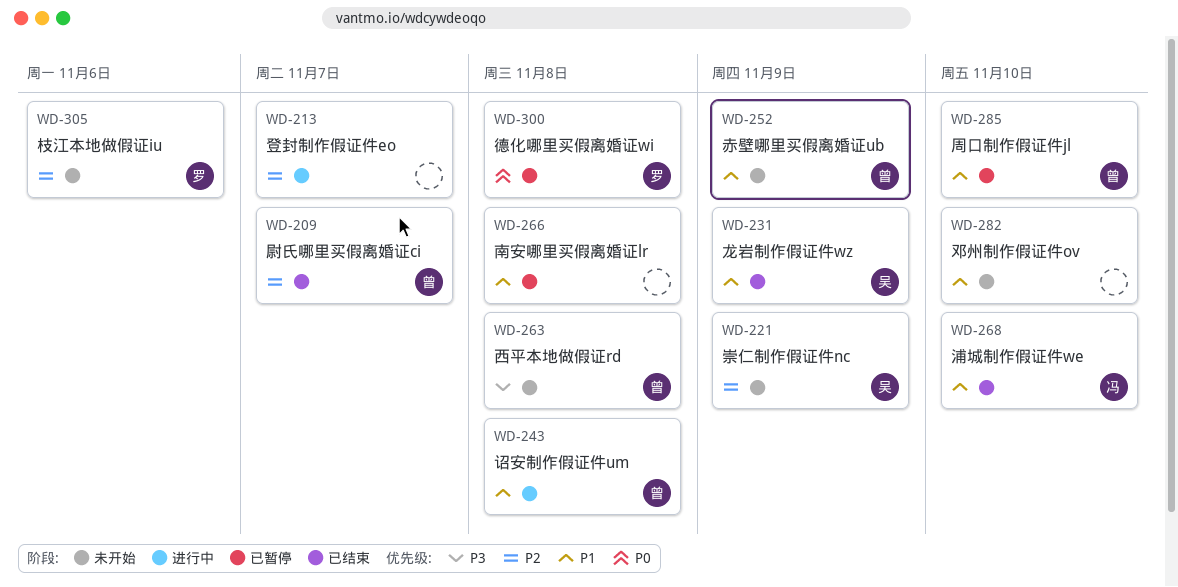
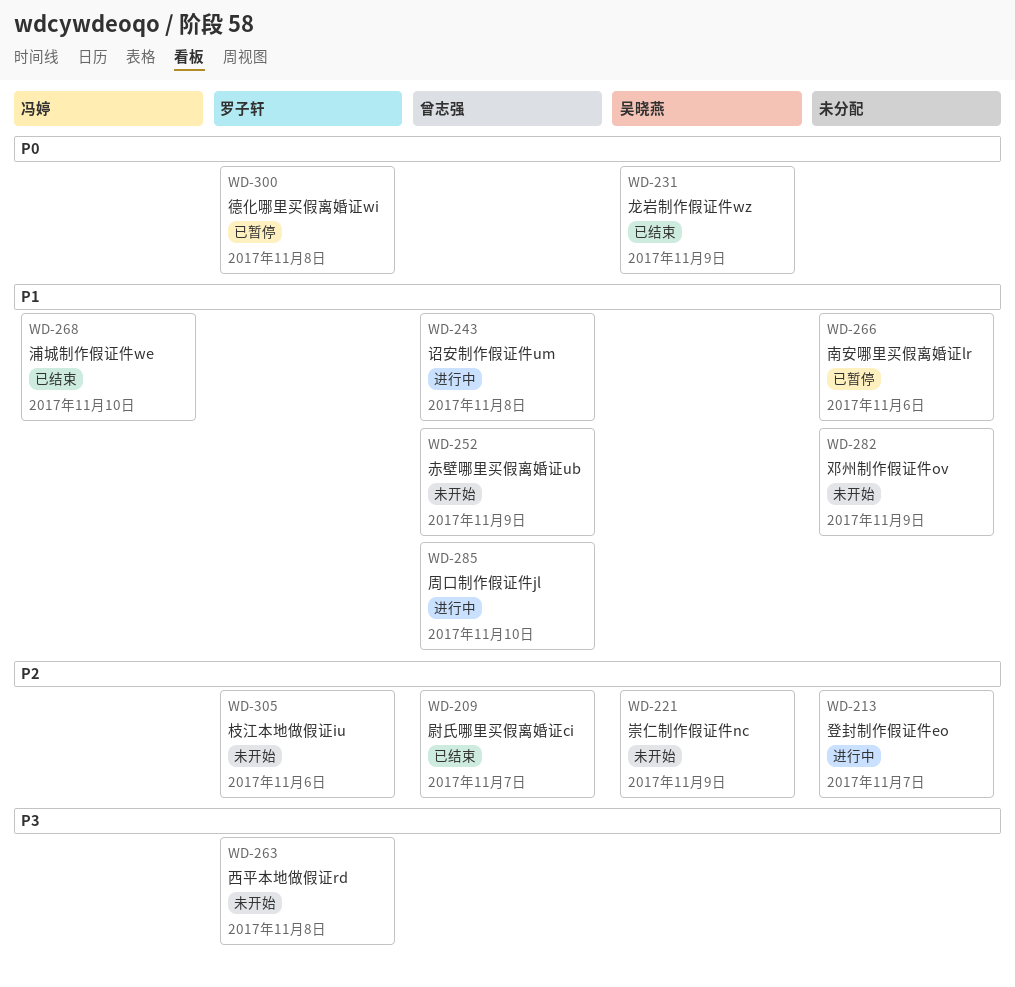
WD-231, priority: P1 -> P0
WD-263, owner: 曾志强 -> 罗子轩
WD-266, due: Nov 8 -> Nov 6
WD-282, due: Nov 10 -> Nov 9
WD-285, status: 已暂停 -> 进行中

